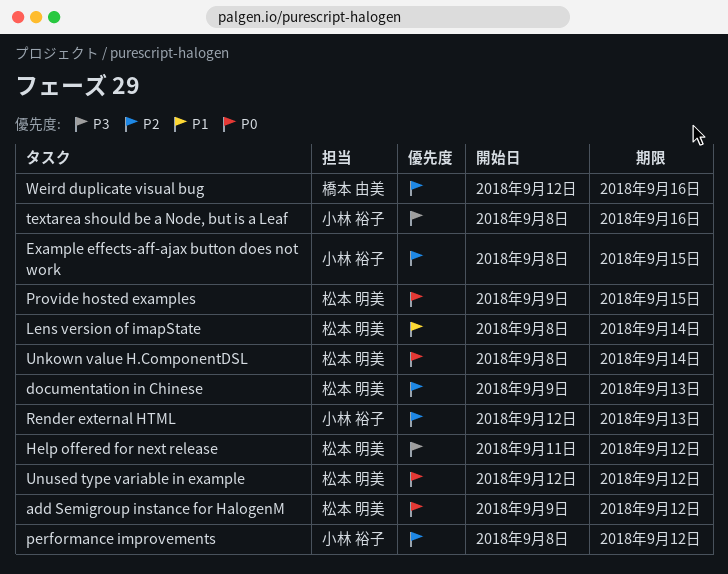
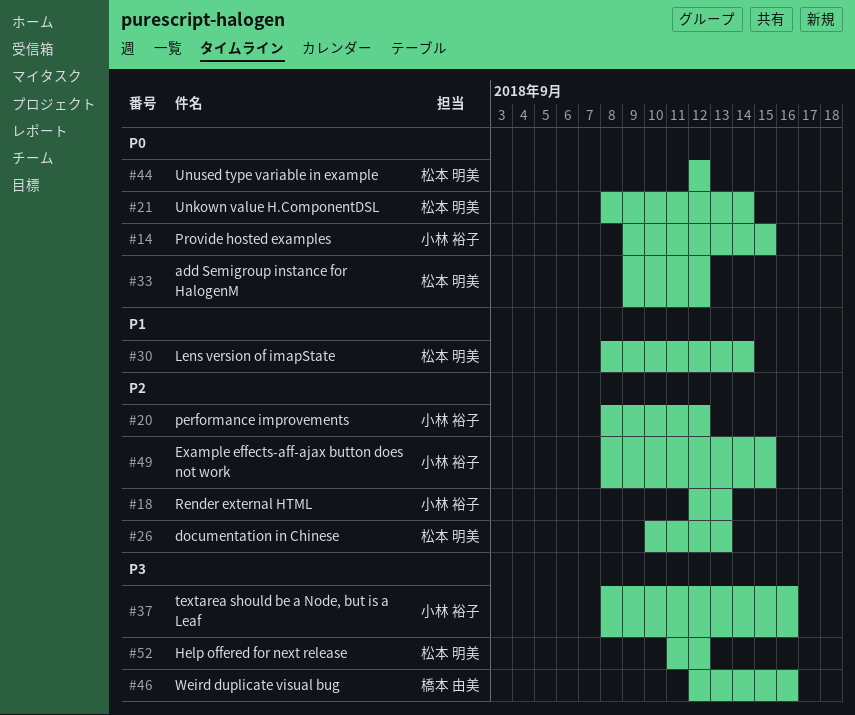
documentation in Chinese, start: Sep 9 -> Sep 10
Provide hosted examples, owner: 松本 明美 -> 小林 裕子
Weird duplicate visual bug, priority: P2 -> P3

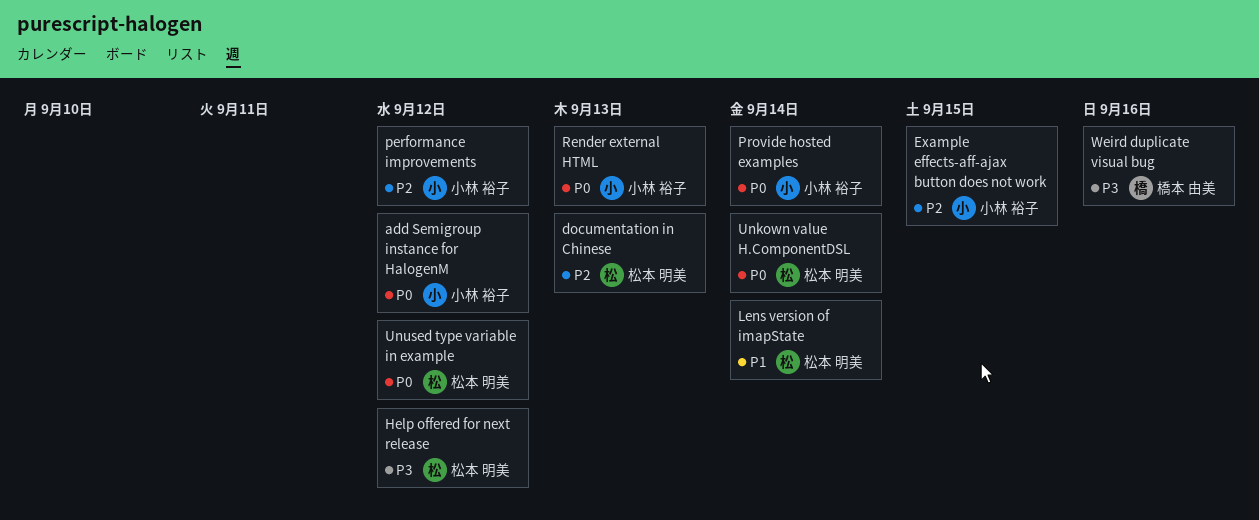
add Semigroup instance for HalogenM, owner: 松本 明美 -> 小林 裕子
Provide hosted examples, due: Sep 15 -> Sep 14
Render external HTML, priority: P2 -> P0
textarea should be a Node, but is a Leaf: present -> none

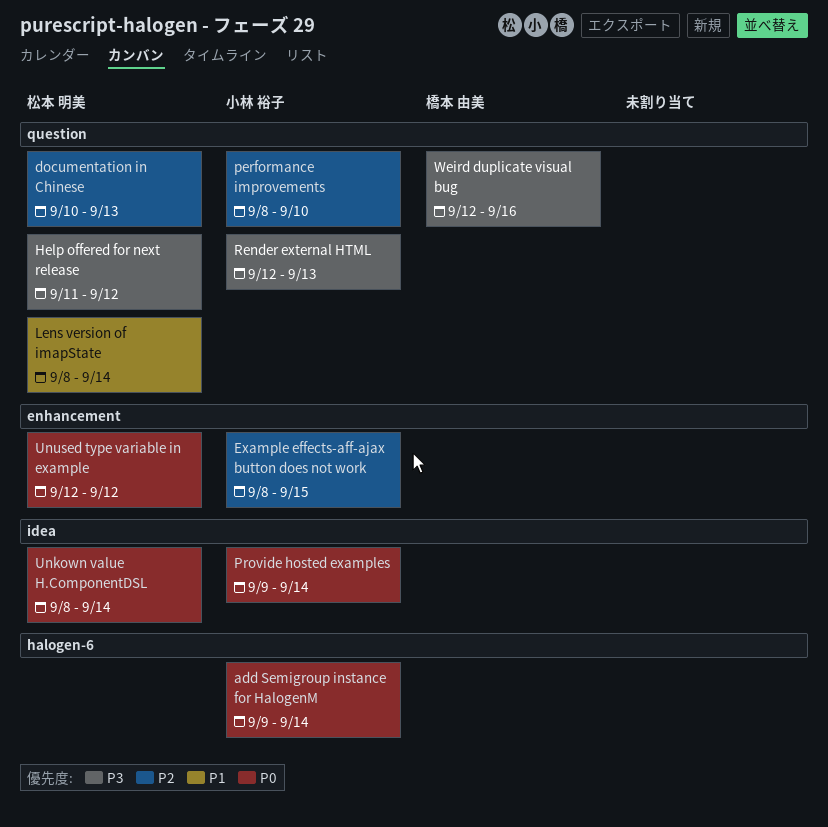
add Semigroup instance for HalogenM, due: Sep 12 -> Sep 14
performance improvements, due: Sep 12 -> Sep 10
Render external HTML, priority: P0 -> P3

